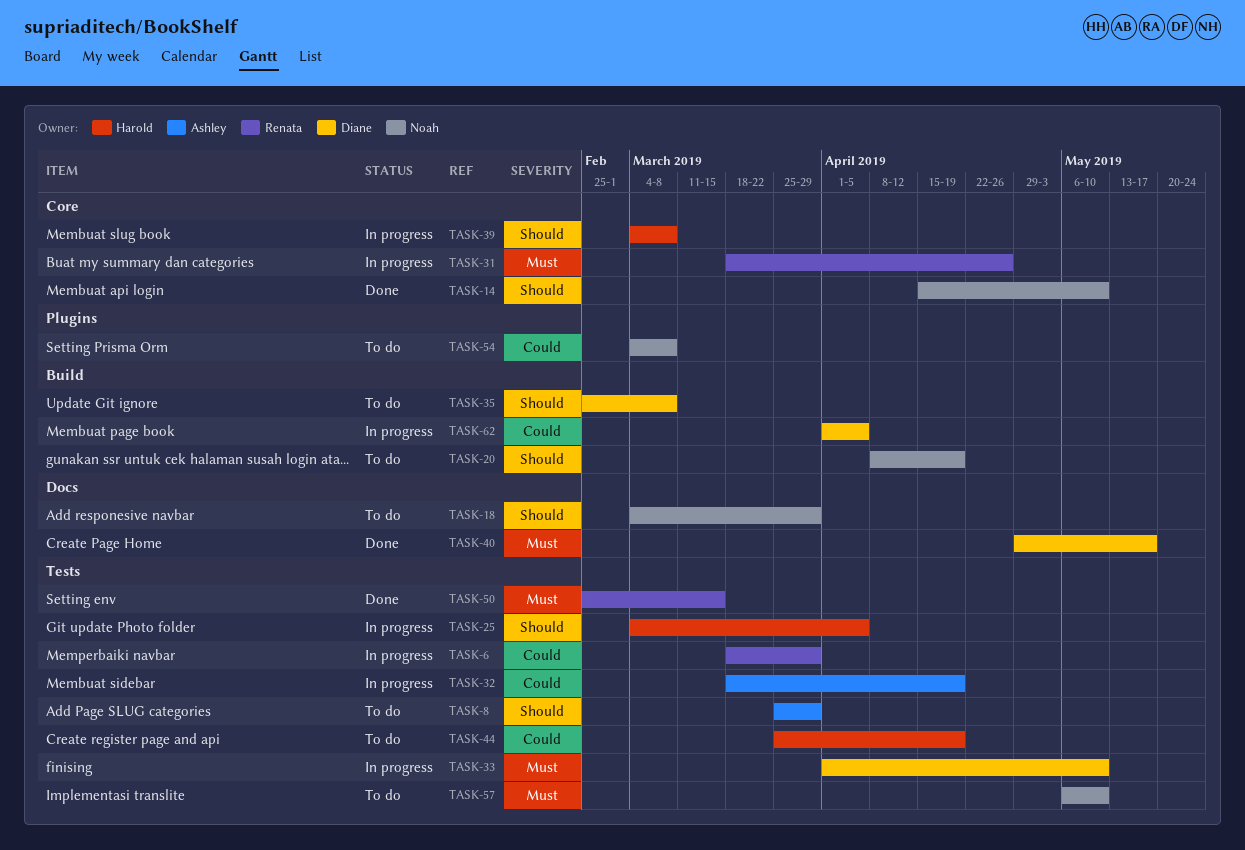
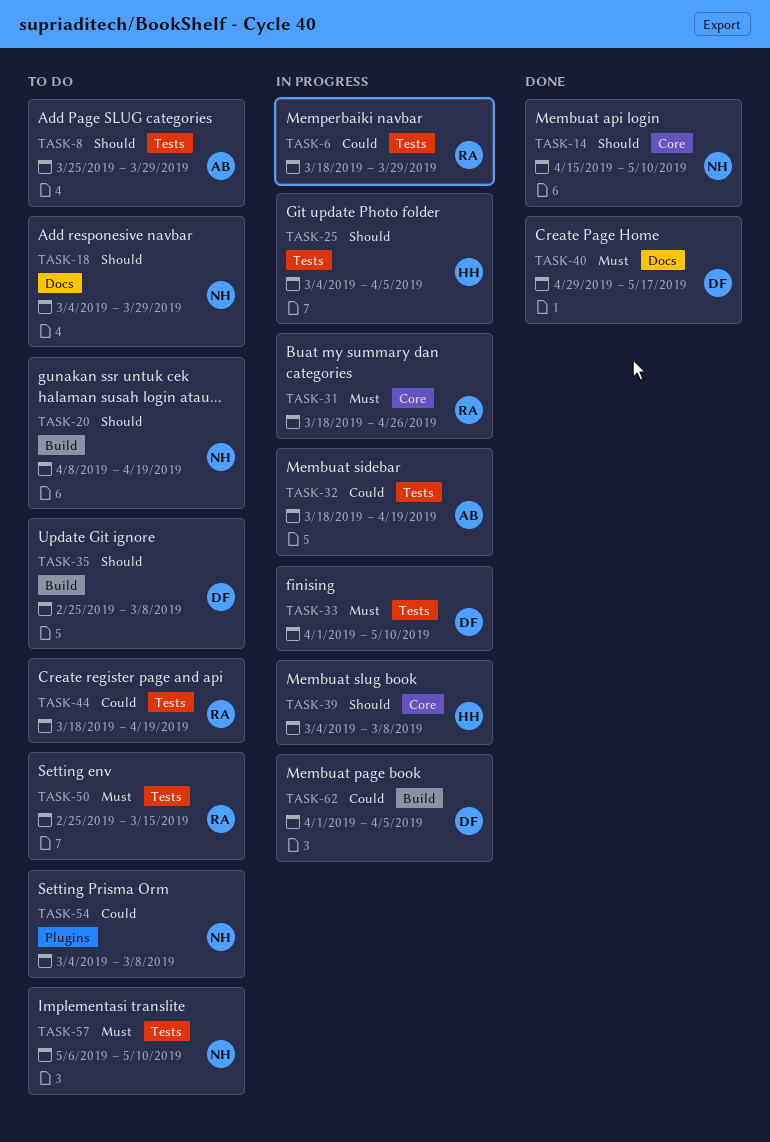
TASK-44, owner: Harold -> Renata
TASK-44, start: Mar 25 -> Mar 18
TASK-50, status: Done -> To do

